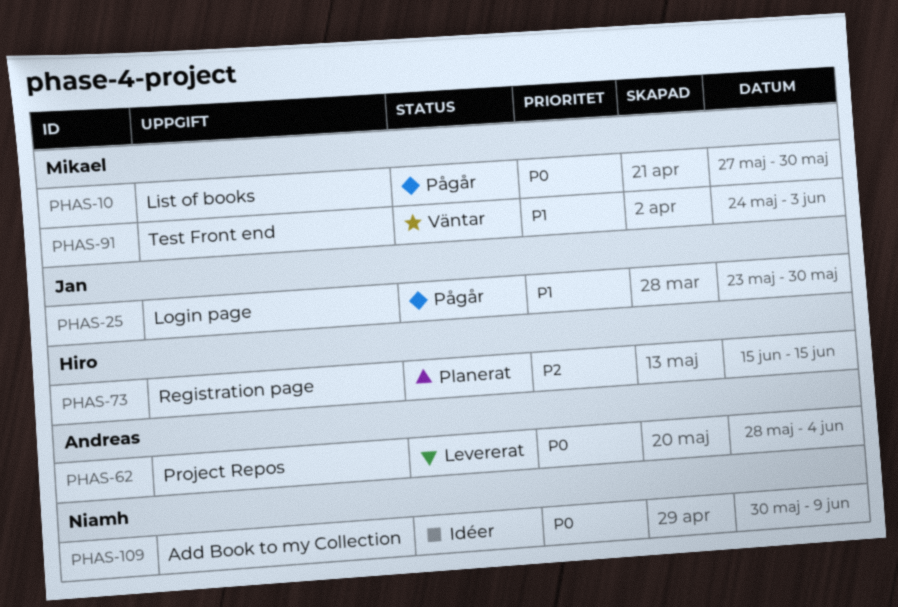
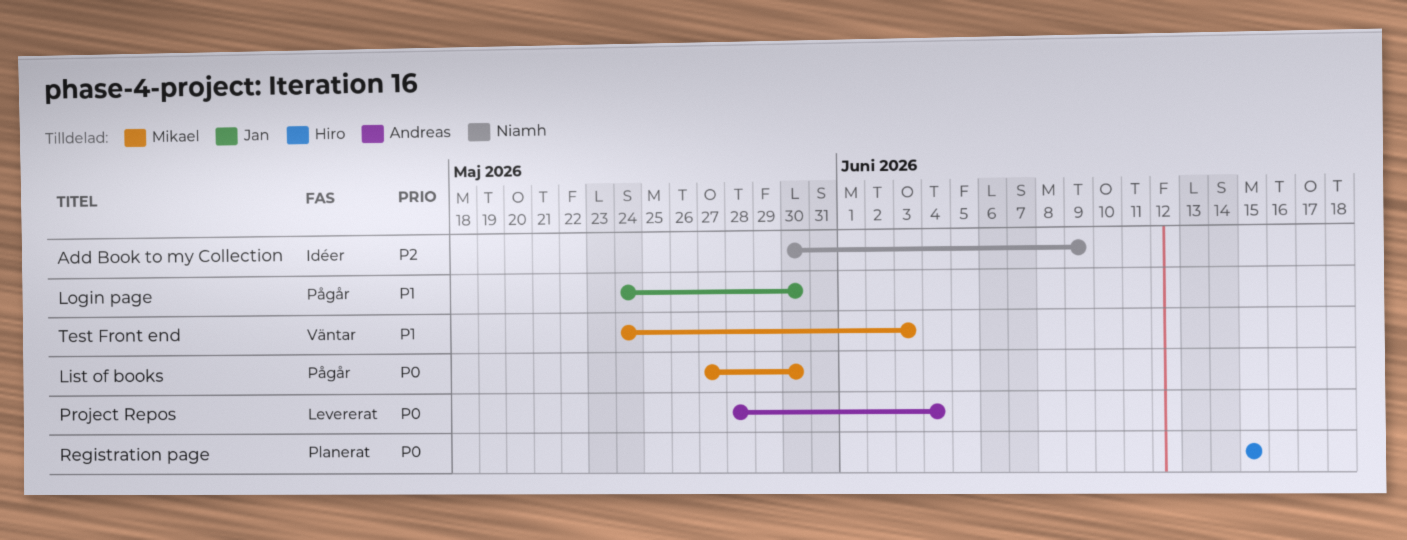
Add Book to my Collection, priority: P0 -> P2
Login page, start: May 23 -> May 24
Registration page, priority: P2 -> P0

